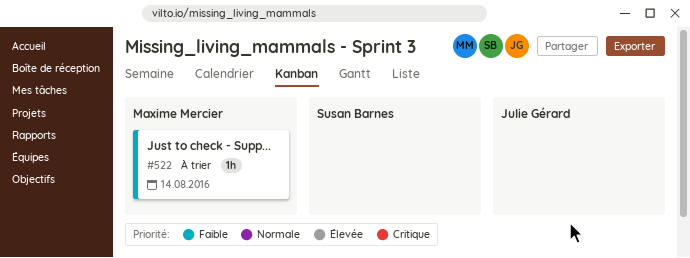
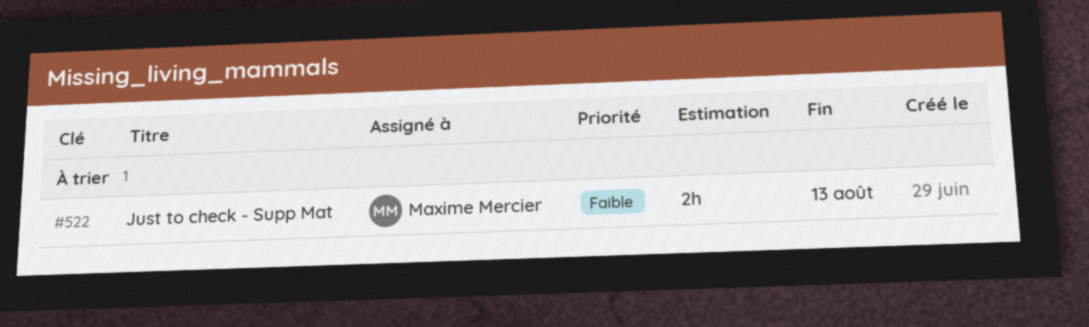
#522, estimate: 1h -> 2h
#522, due: Aug 14 -> Aug 13

